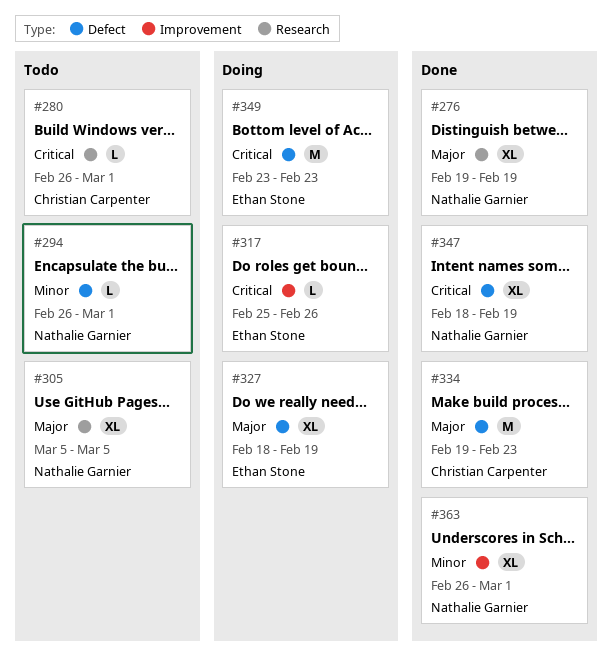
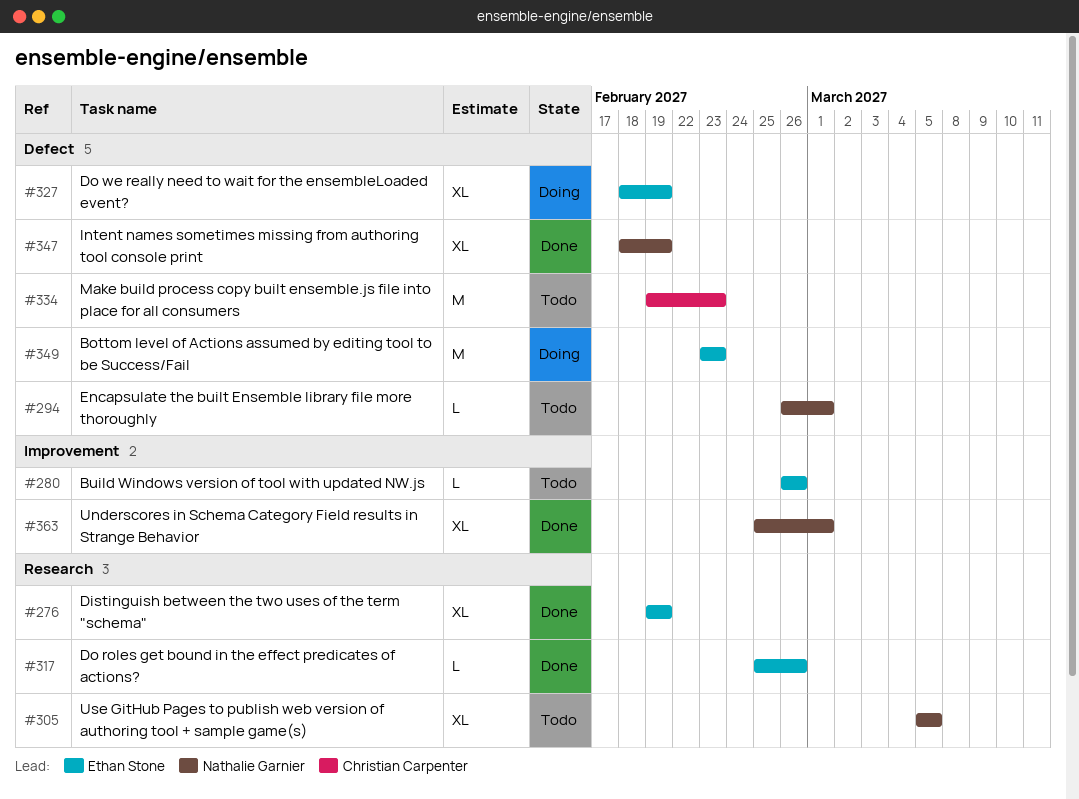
#276, owner: Nathalie Garnier -> Ethan Stone
#280, owner: Christian Carpenter -> Ethan Stone
#280, label: Research -> Improvement
#280, due: Mar 1 -> Feb 26
#317, status: Doing -> Done
#317, label: Improvement -> Research
#334, status: Done -> Todo
#363, start: Feb 26 -> Feb 25

